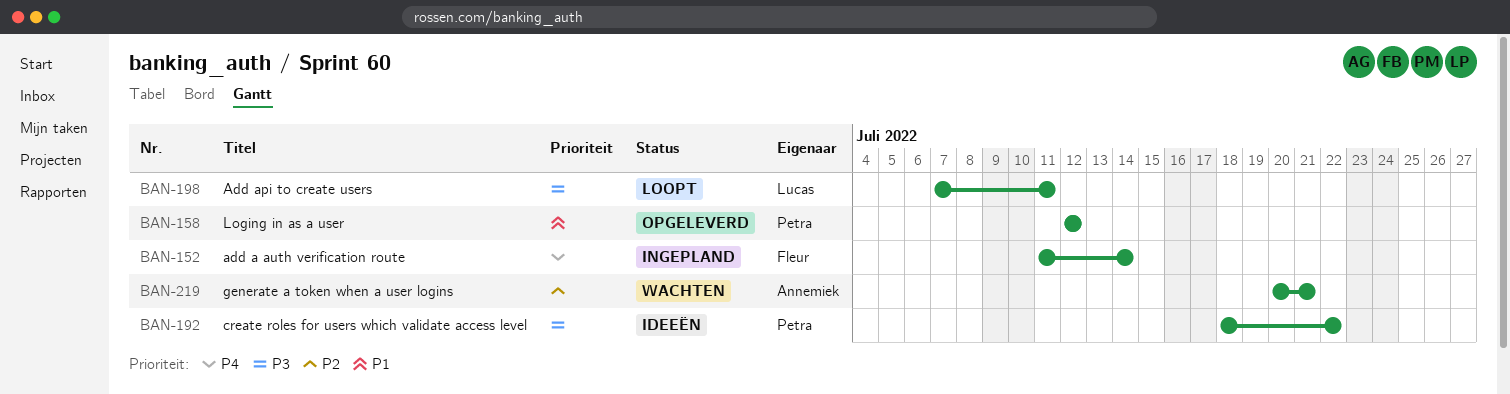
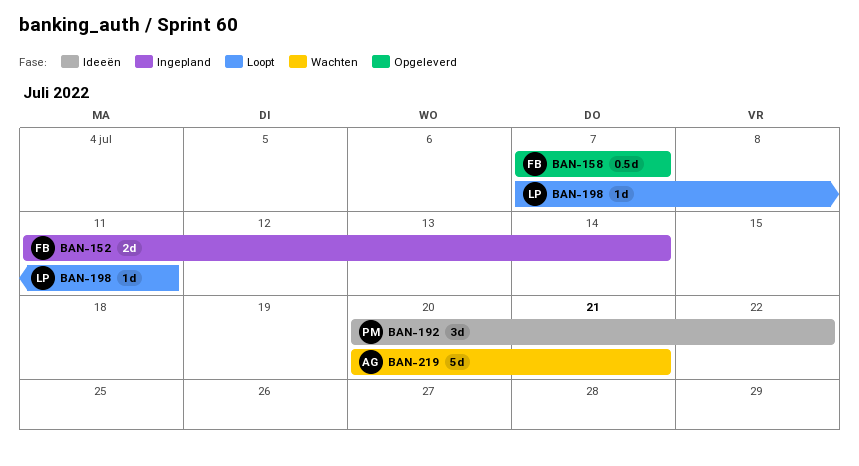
BAN-158, owner: Petra -> Fleur
BAN-158, start: Jul 12 -> Jul 7
BAN-158, due: Jul 12 -> Jul 7
BAN-192, start: Jul 18 -> Jul 20

